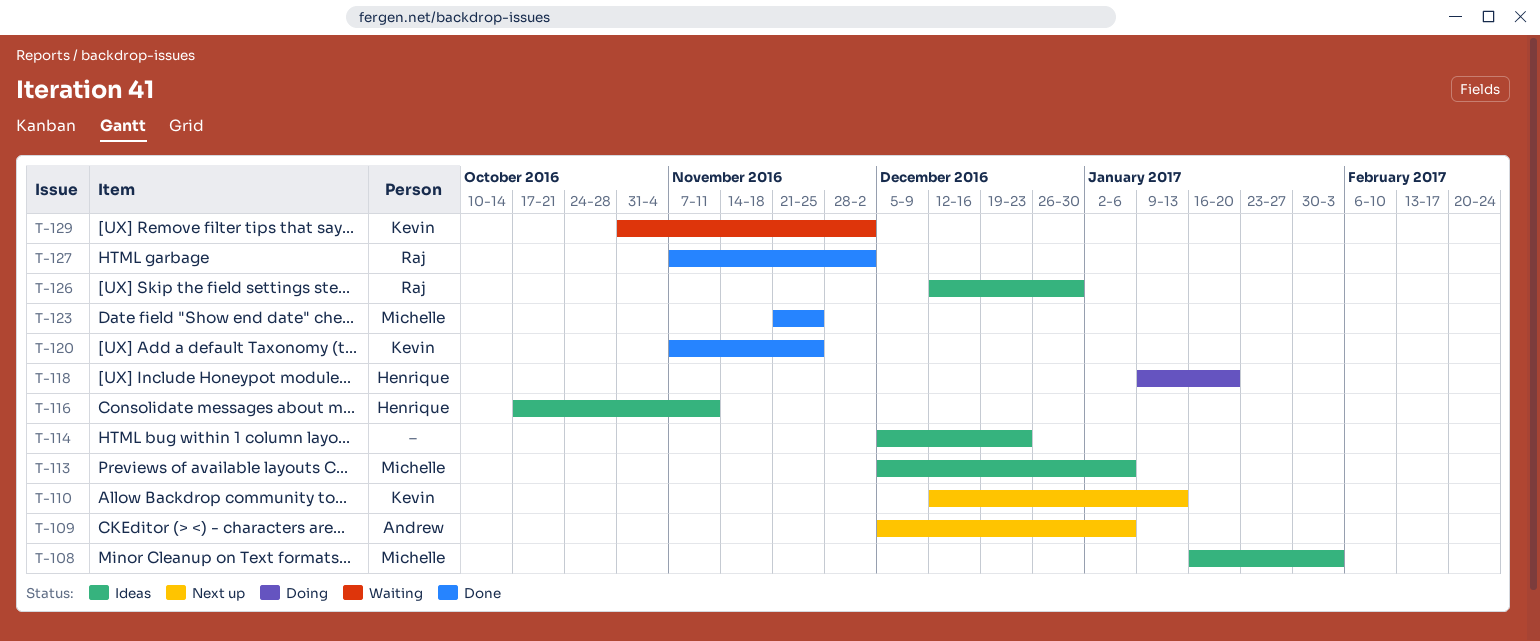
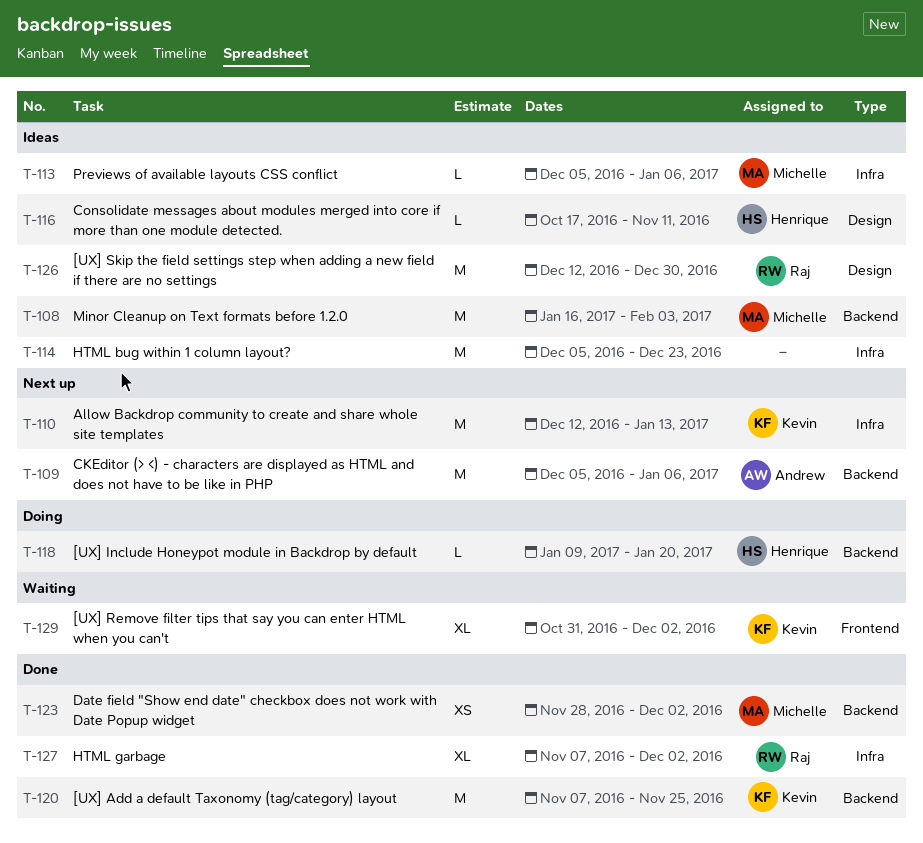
T-123, start: Nov 21 -> Nov 28
T-123, due: Nov 25 -> Dec 2

